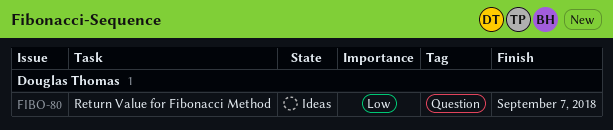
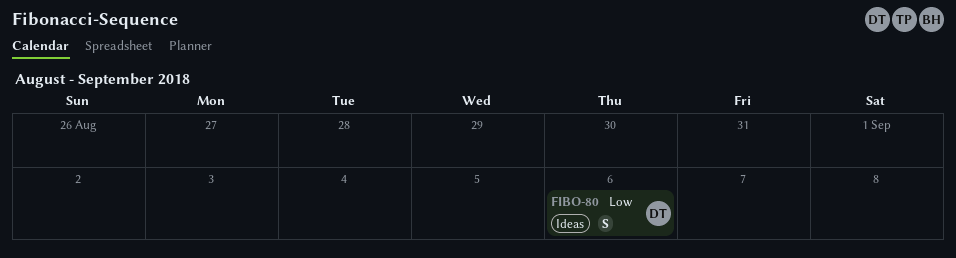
FIBO-80, due: Sep 7 -> Sep 6

